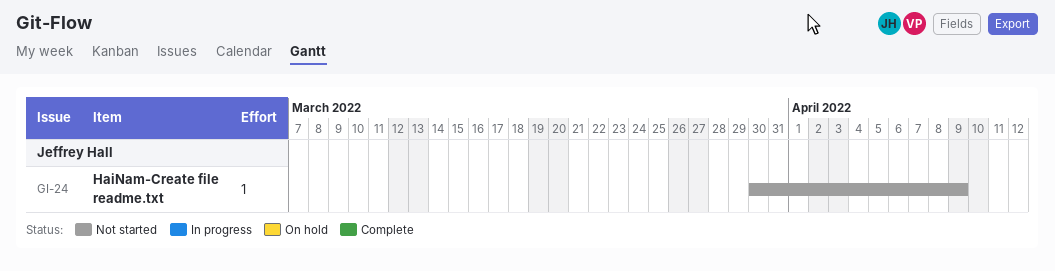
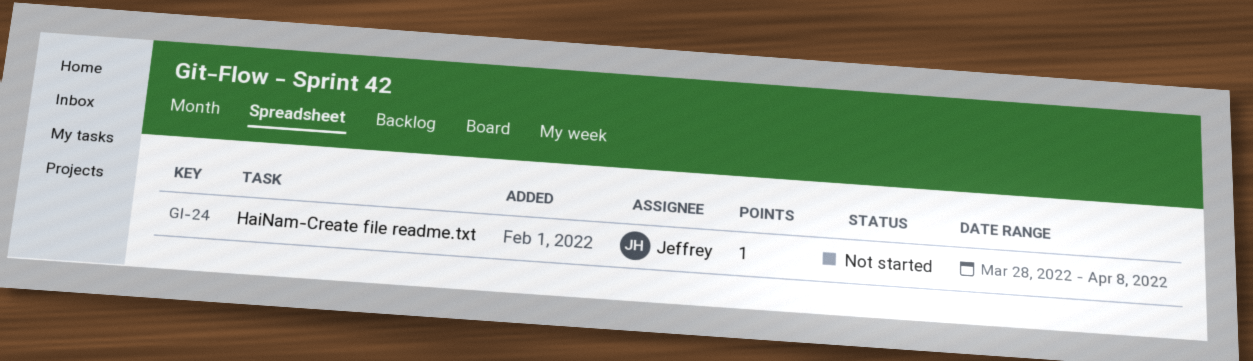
GI-24, start: Mar 30 -> Mar 28
GI-24, due: Apr 9 -> Apr 8

